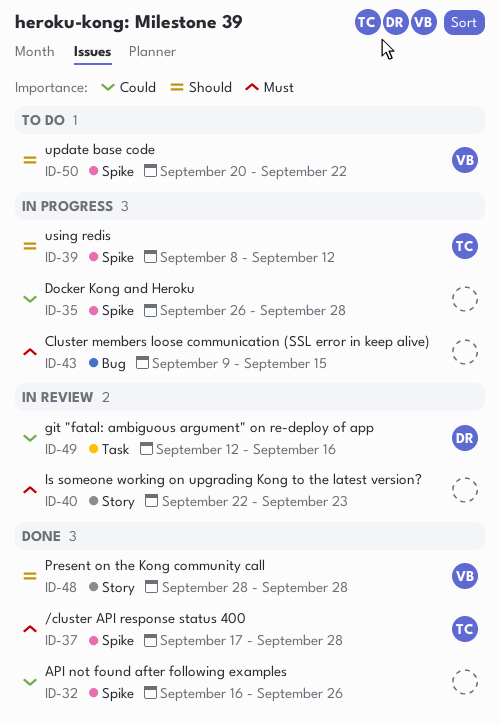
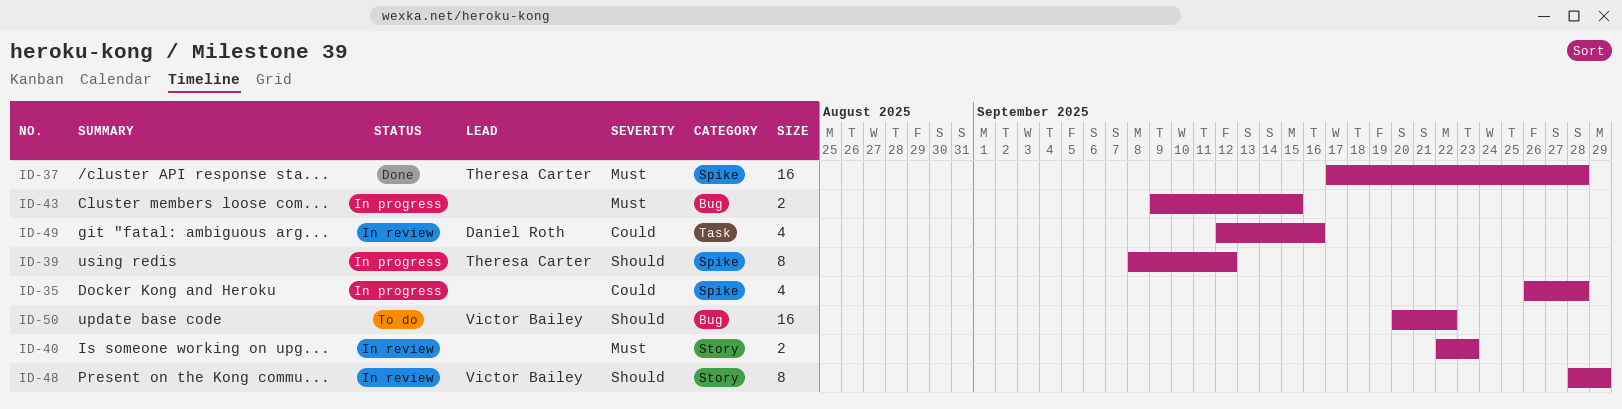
ID-32: present -> none
ID-48, status: Done -> In review
ID-48, due: Sep 28 -> Sep 29
ID-50, label: Spike -> Bug

